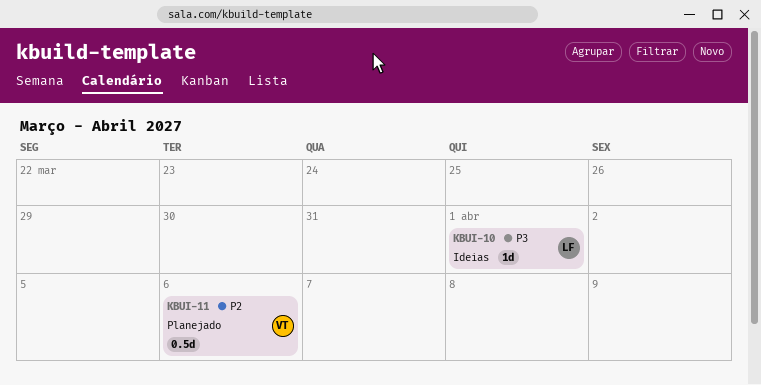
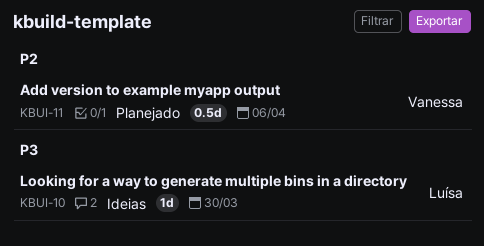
KBUI-10, due: Apr 1 -> Mar 30

